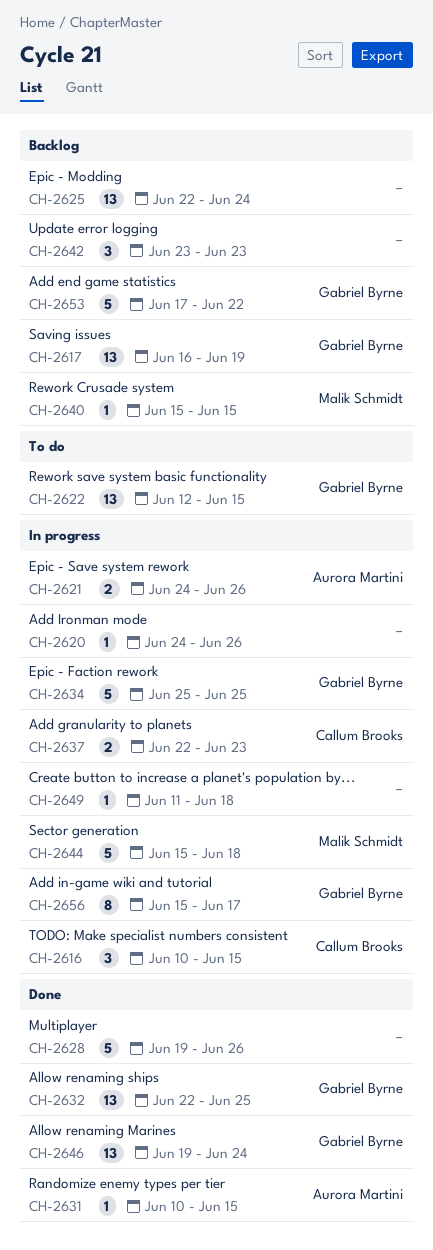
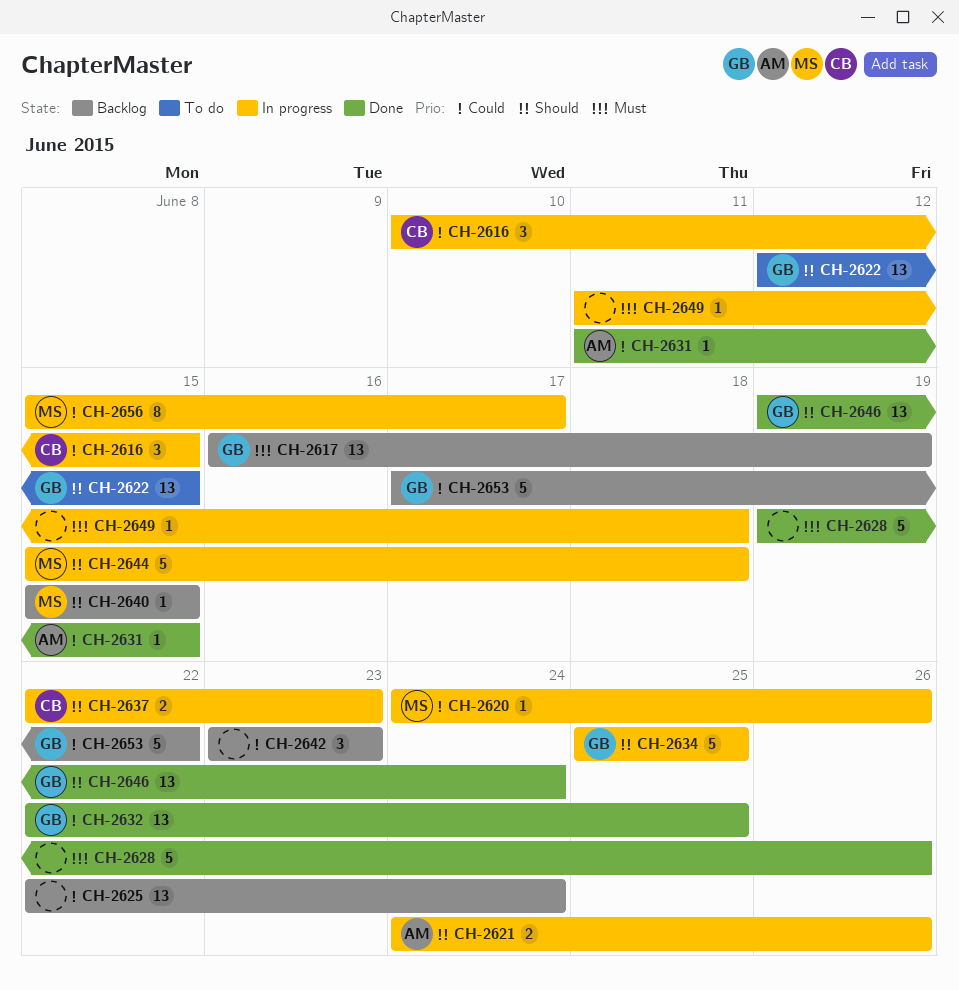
CH-2620, owner: none -> Malik Schmidt
CH-2631, start: Jun 10 -> Jun 11
CH-2656, owner: Gabriel Byrne -> Malik Schmidt

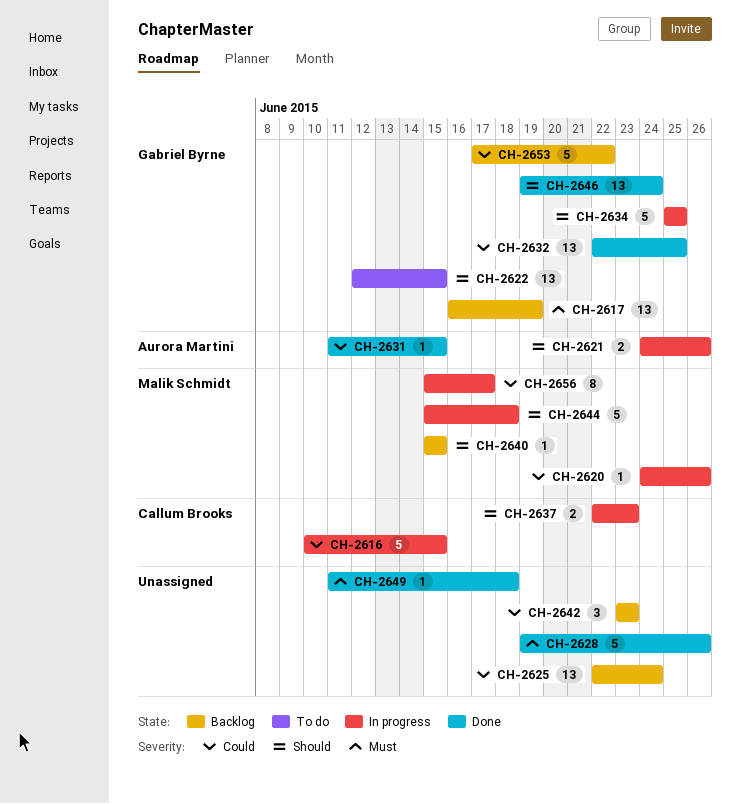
CH-2616, estimate: 3 -> 5
CH-2649, status: In progress -> Done

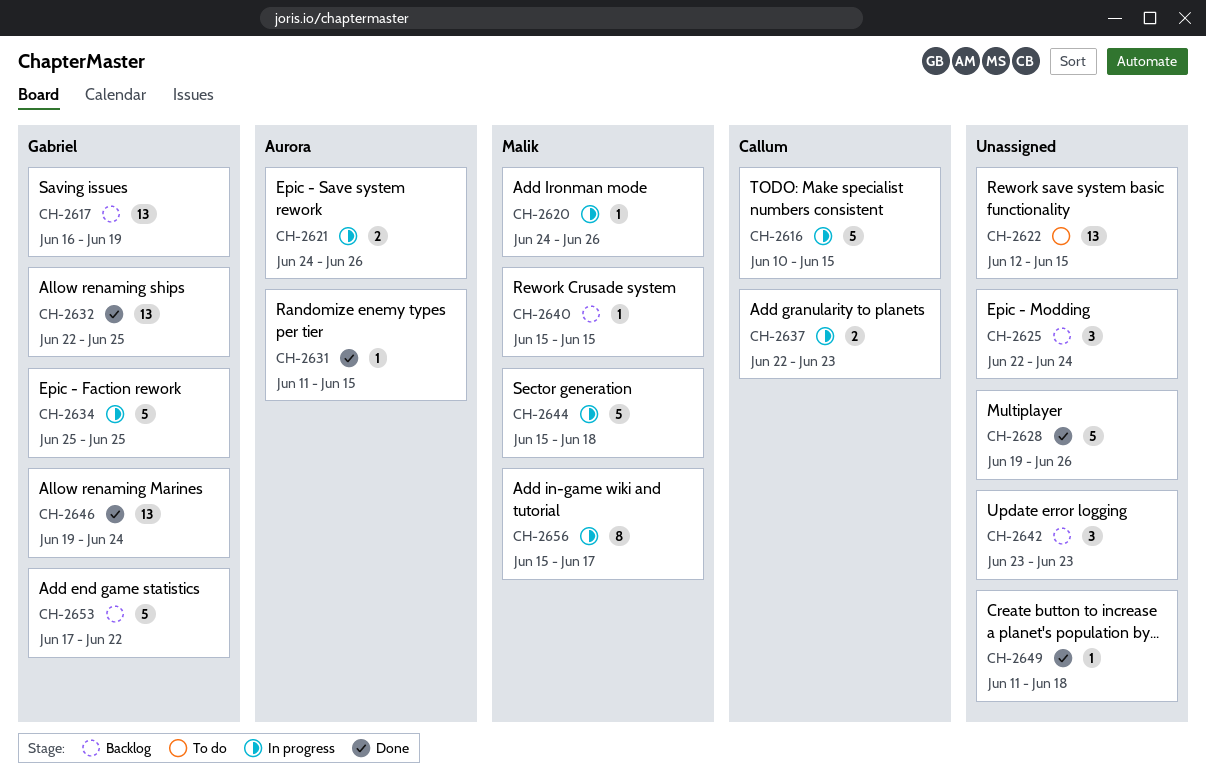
CH-2622, owner: Gabriel Byrne -> none
CH-2625, estimate: 13 -> 3

